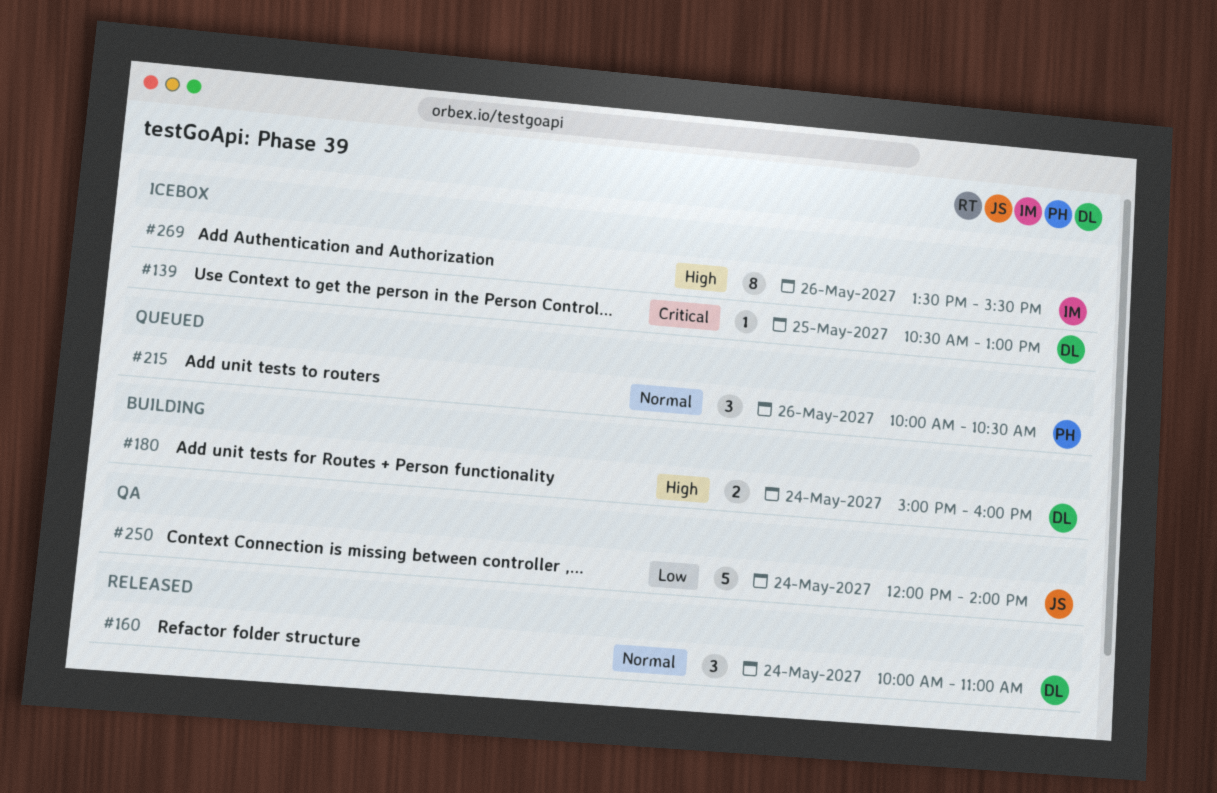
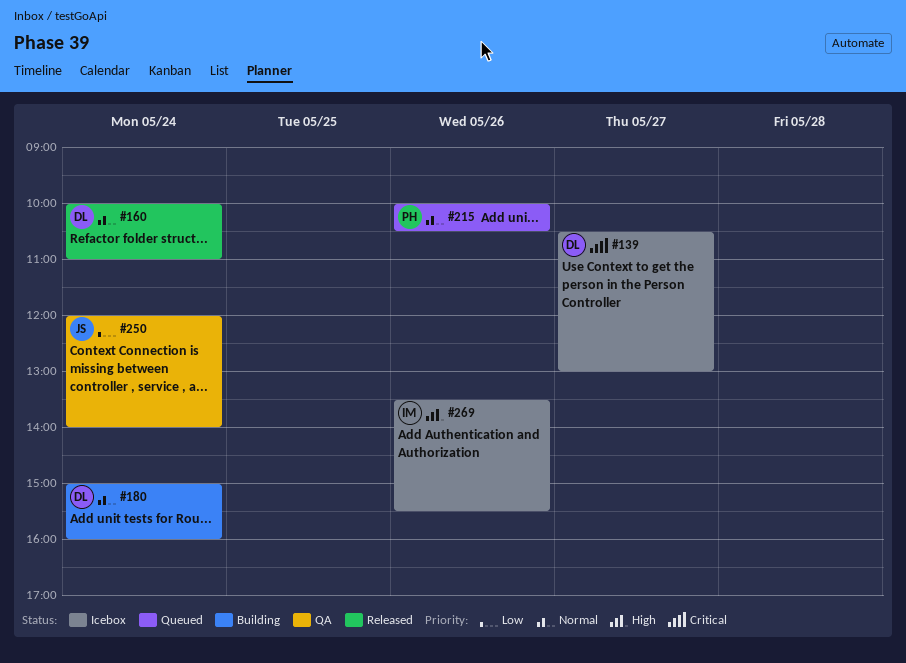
#139, day: May 25 -> May 27
#180, priority: High -> Normal

